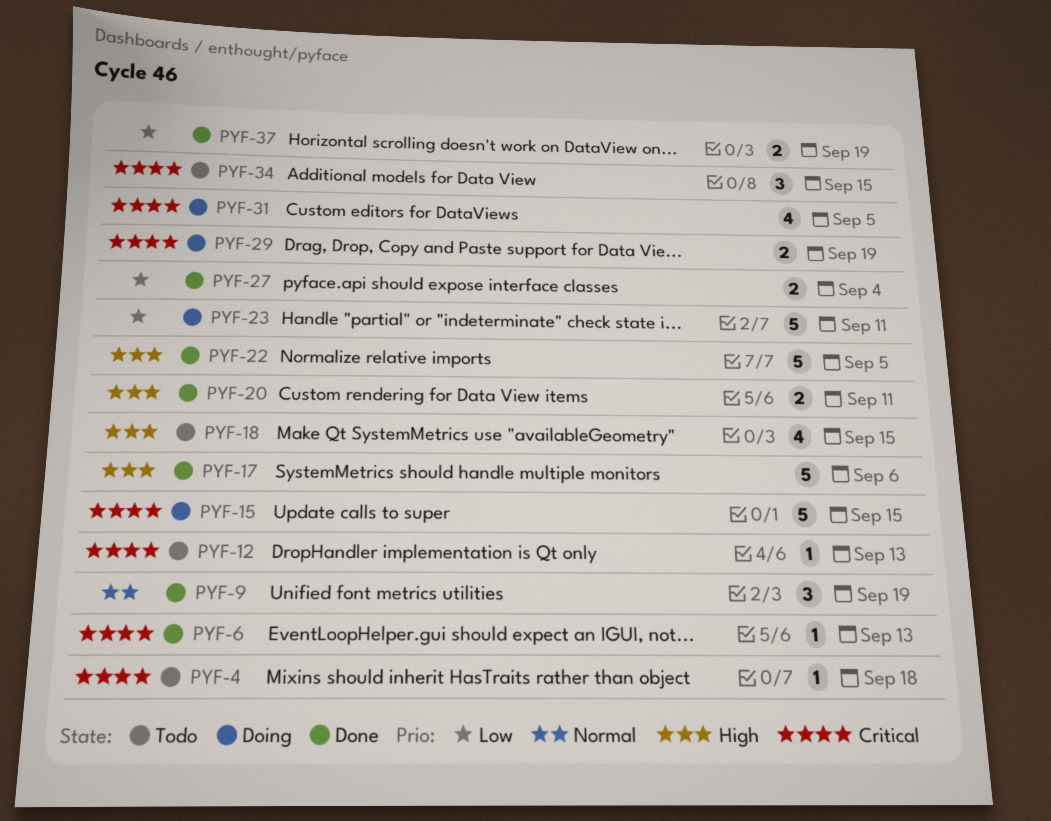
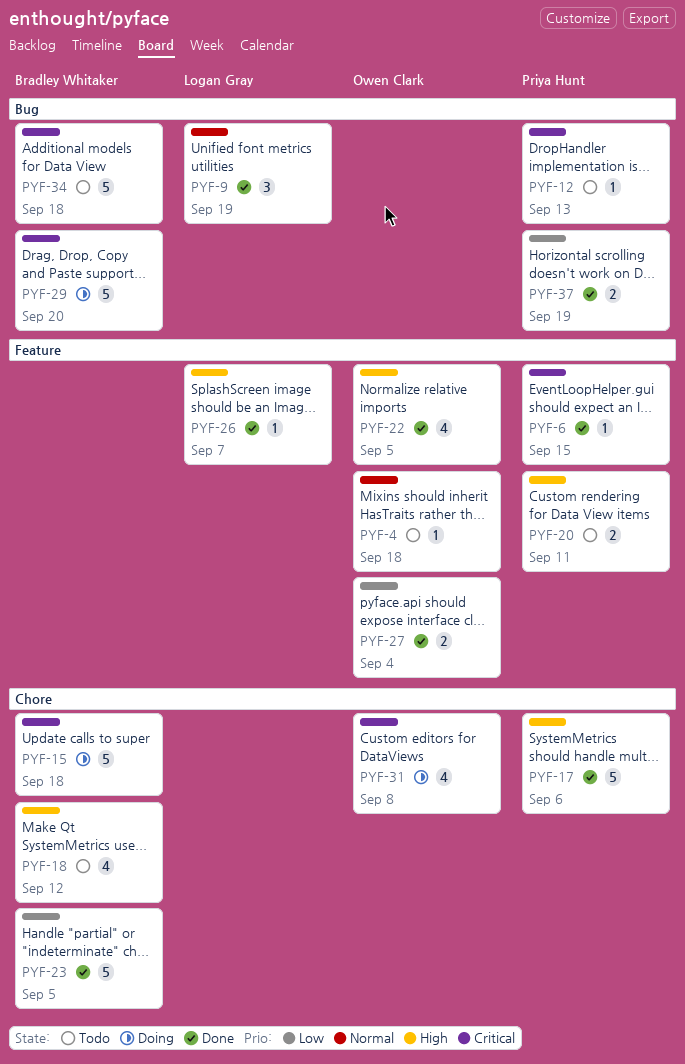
PYF-4, priority: Critical -> Normal
PYF-6, due: Sep 13 -> Sep 15
PYF-15, due: Sep 15 -> Sep 18
PYF-18, due: Sep 15 -> Sep 12
PYF-20, status: Done -> Todo
PYF-22, estimate: 5 -> 4
PYF-23, status: Doing -> Done
PYF-23, due: Sep 11 -> Sep 5
PYF-26: none -> present
PYF-29, estimate: 2 -> 5
PYF-29, due: Sep 19 -> Sep 20
PYF-31, due: Sep 5 -> Sep 8
PYF-34, estimate: 3 -> 5
PYF-34, due: Sep 15 -> Sep 18

